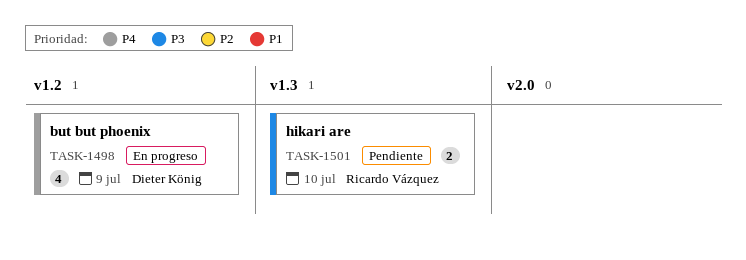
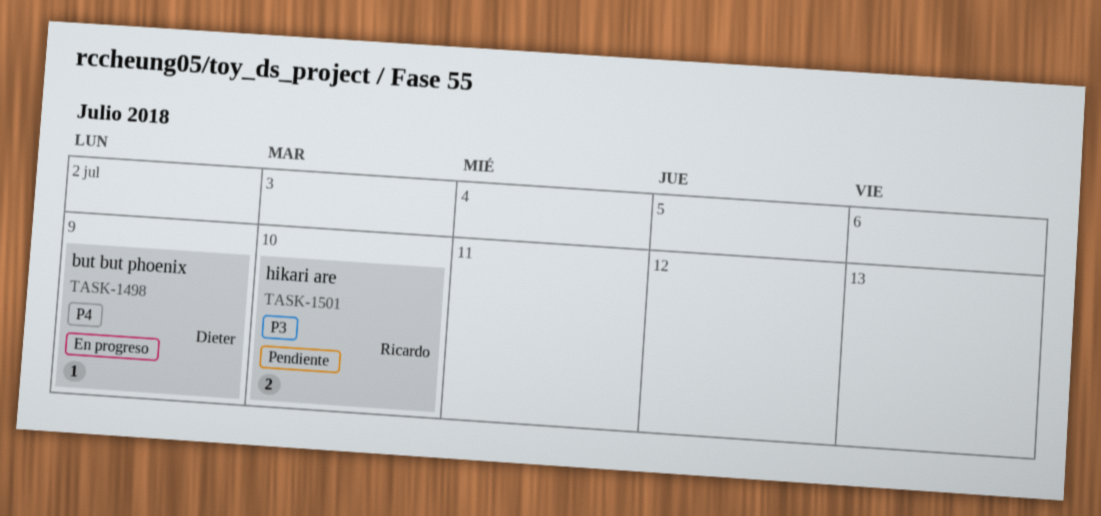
TASK-1498, estimate: 4 -> 1

